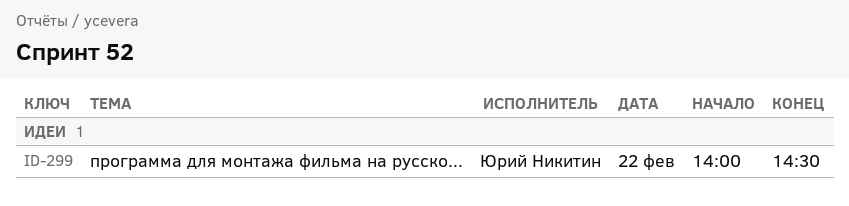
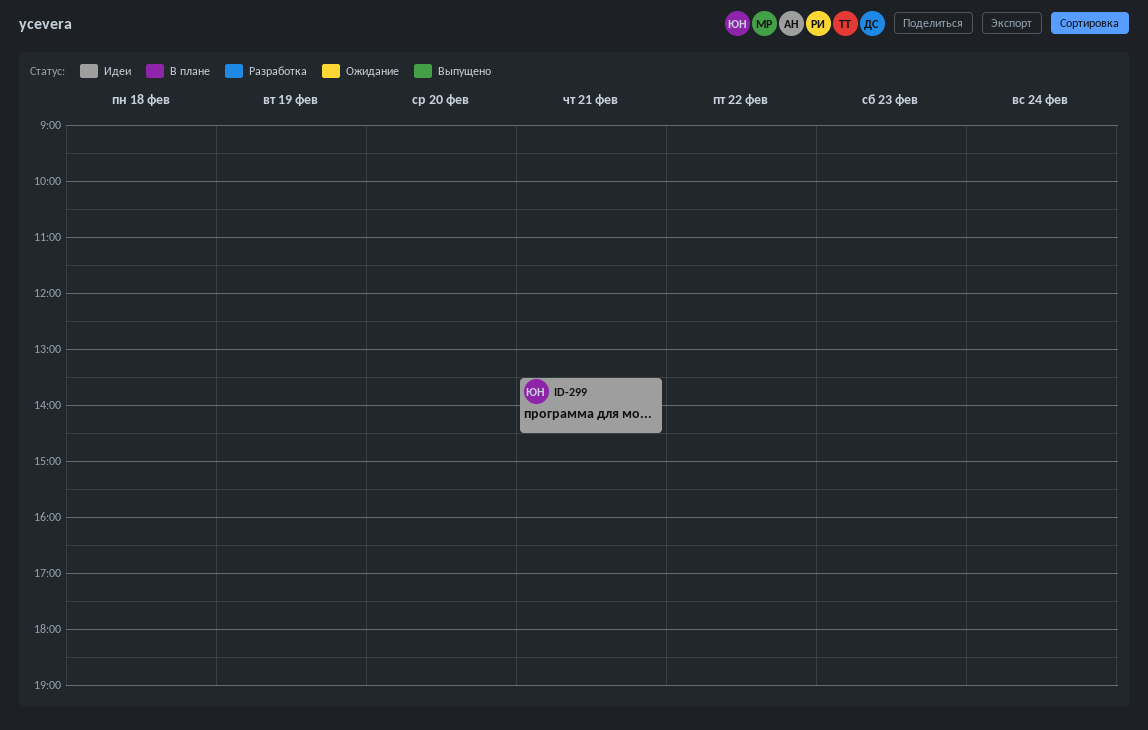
ID-299, day: Feb 22 -> Feb 21
ID-299, begins: 14:00 -> 13:30

